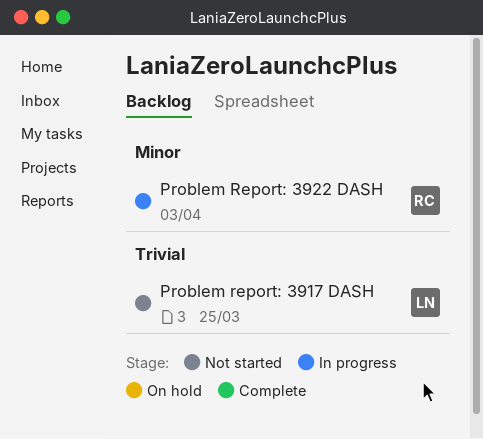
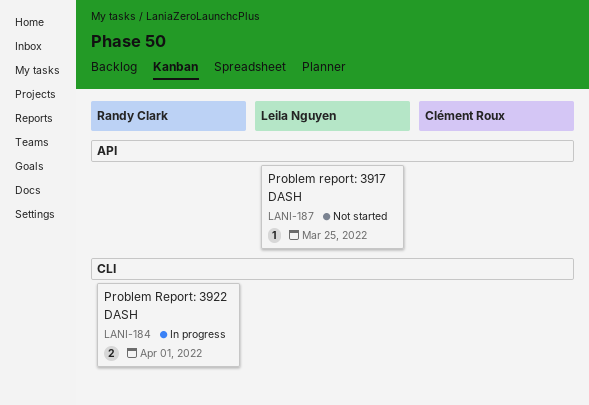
Problem Report: 3922 DASH, due: Apr 3 -> Apr 1

